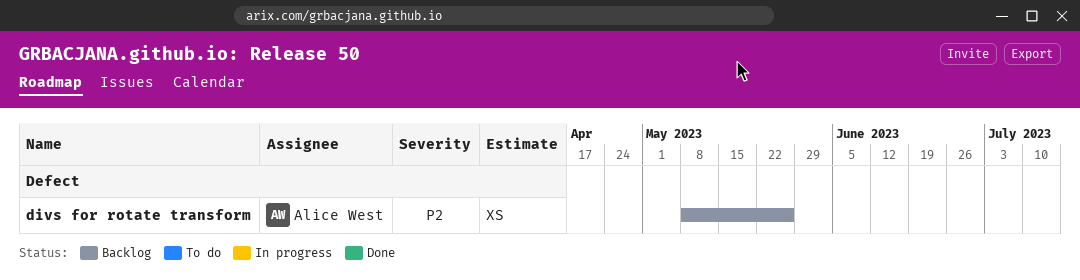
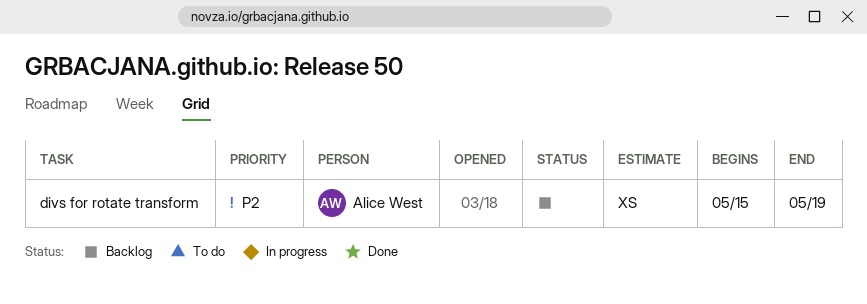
divs for rotate transform, start: May 8 -> May 15
divs for rotate transform, due: May 26 -> May 19

